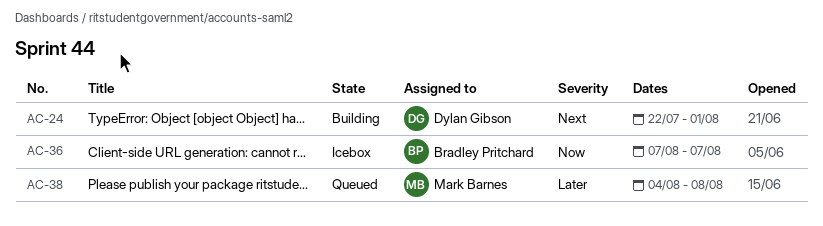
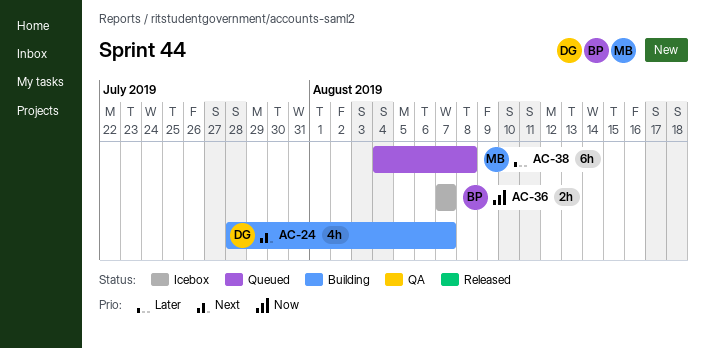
AC-24, start: Jul 22 -> Jul 28
AC-24, due: Aug 1 -> Aug 7

